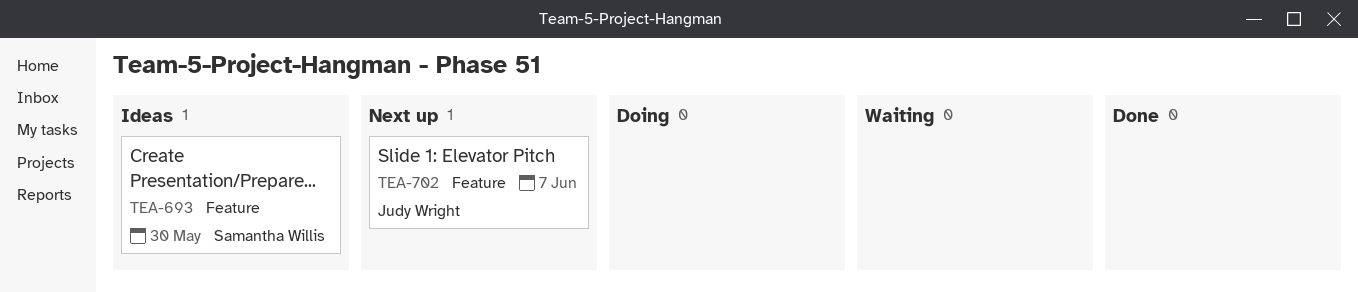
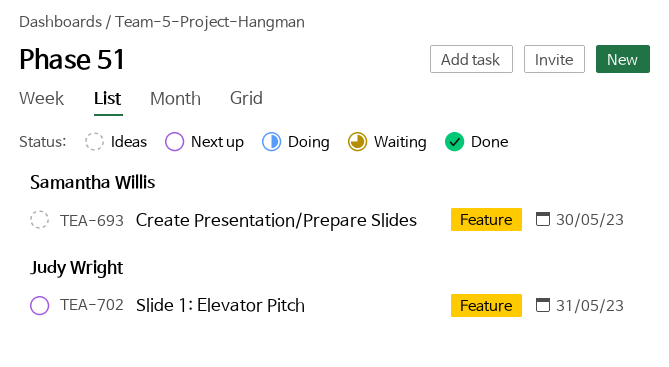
TEA-702, due: Jun 7 -> May 31

